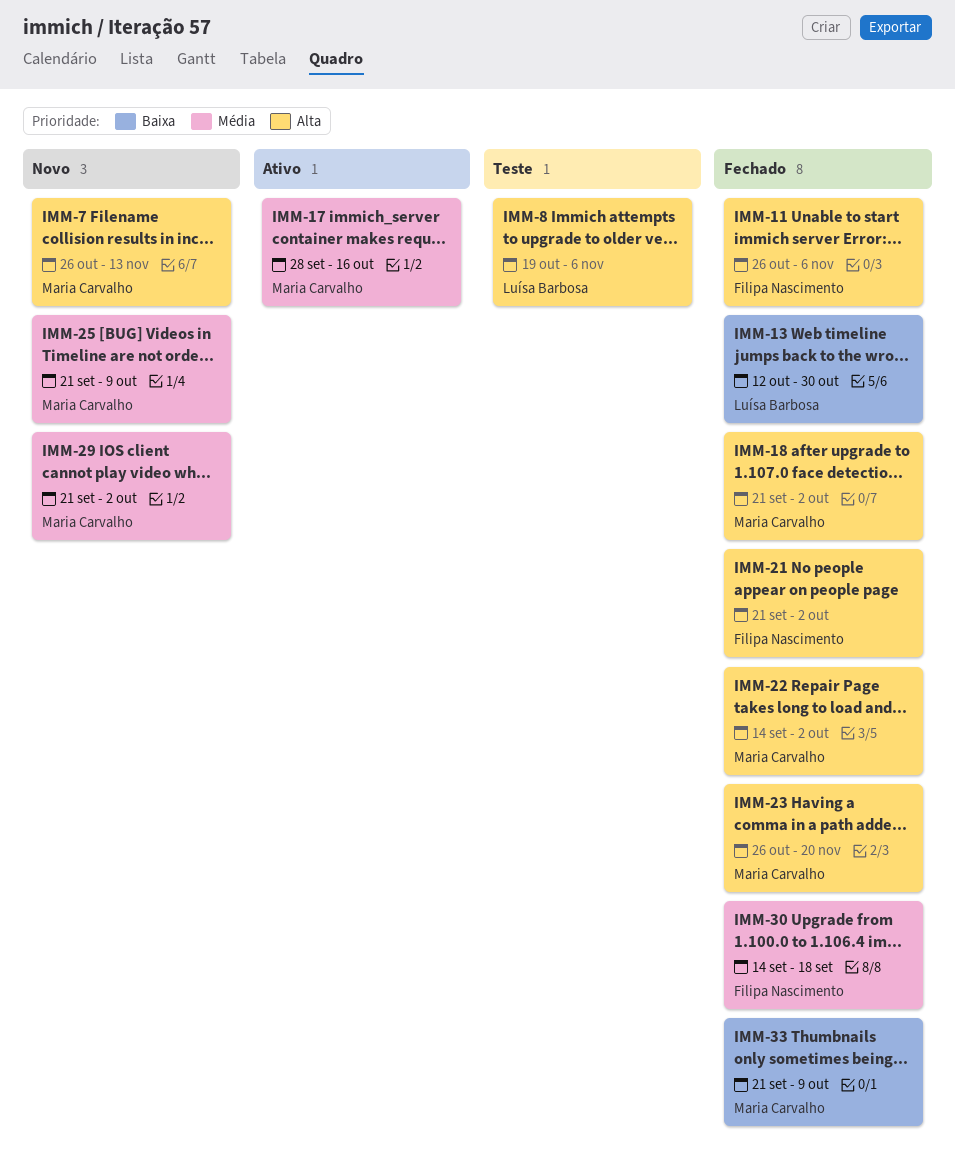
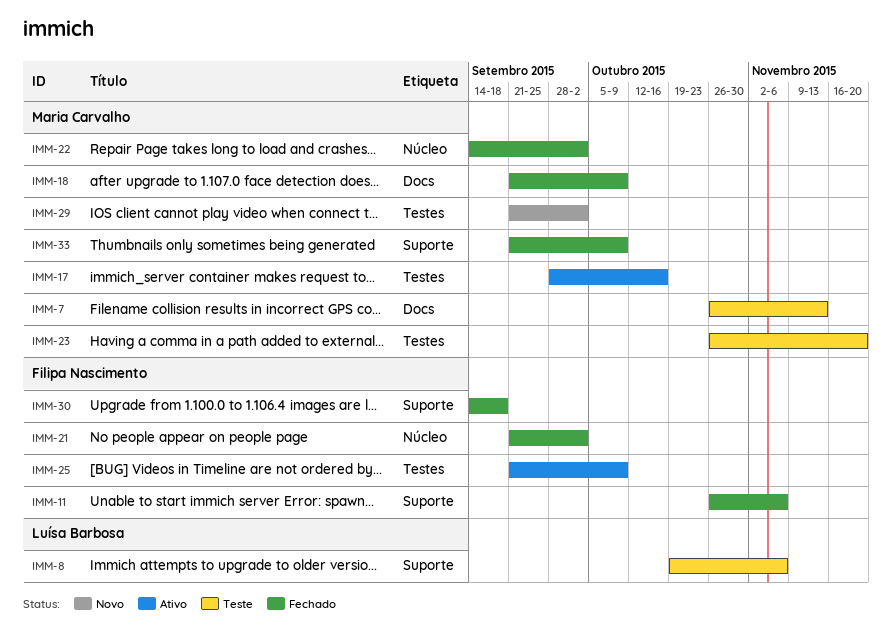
IMM-7, status: Novo -> Teste
IMM-13: present -> none
IMM-18, due: Oct 2 -> Oct 9
IMM-23, status: Fechado -> Teste
IMM-25, status: Novo -> Ativo
IMM-25, owner: Maria Carvalho -> Filipa Nascimento

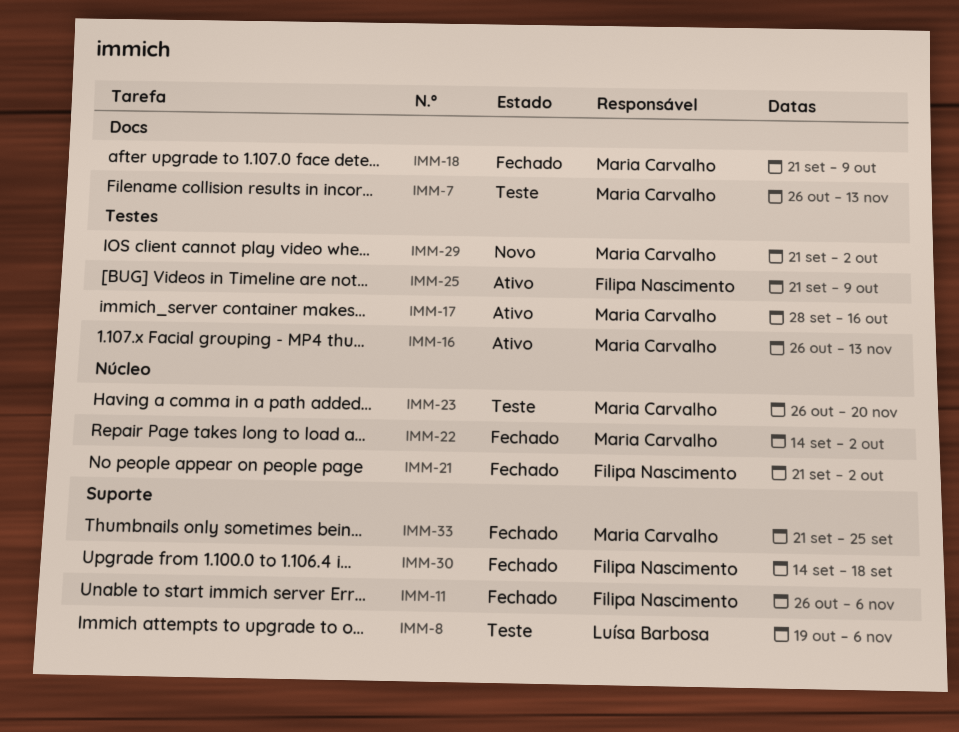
IMM-16: none -> present
IMM-23, label: Testes -> Núcleo
IMM-33, due: Oct 9 -> Sep 25

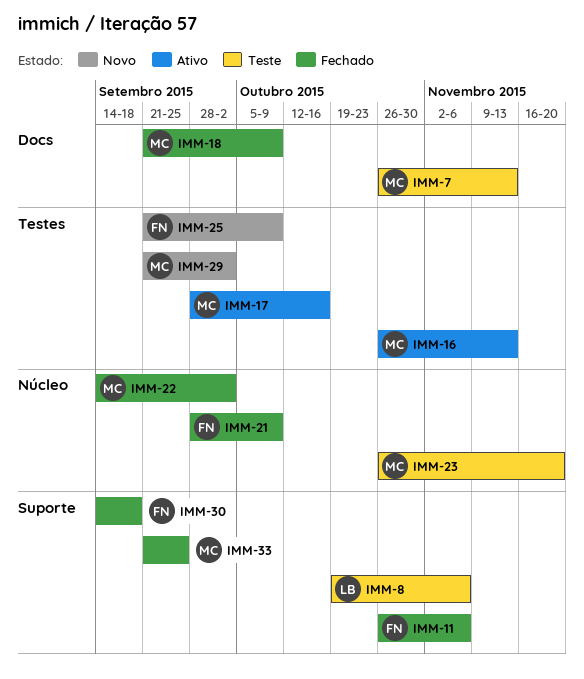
IMM-21, start: Sep 21 -> Sep 28
IMM-21, due: Oct 2 -> Oct 9
IMM-25, status: Ativo -> Novo

